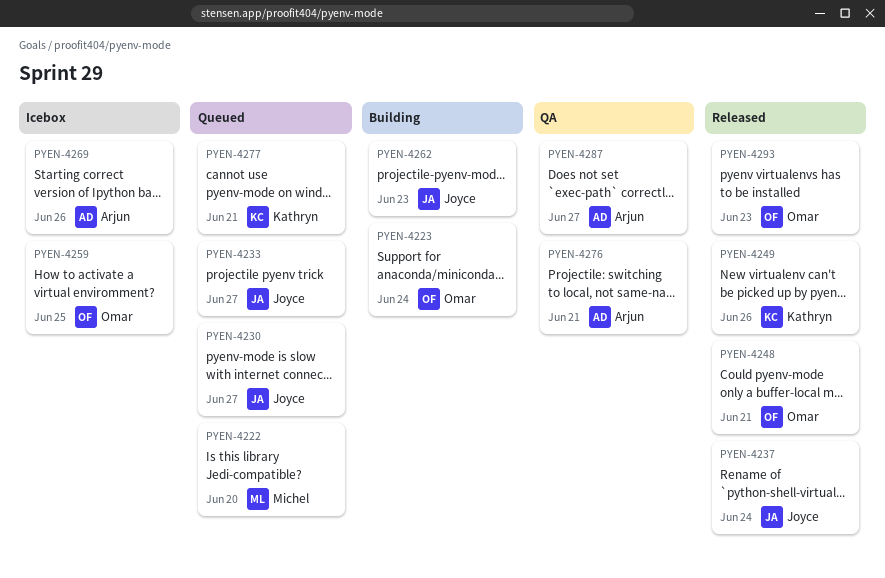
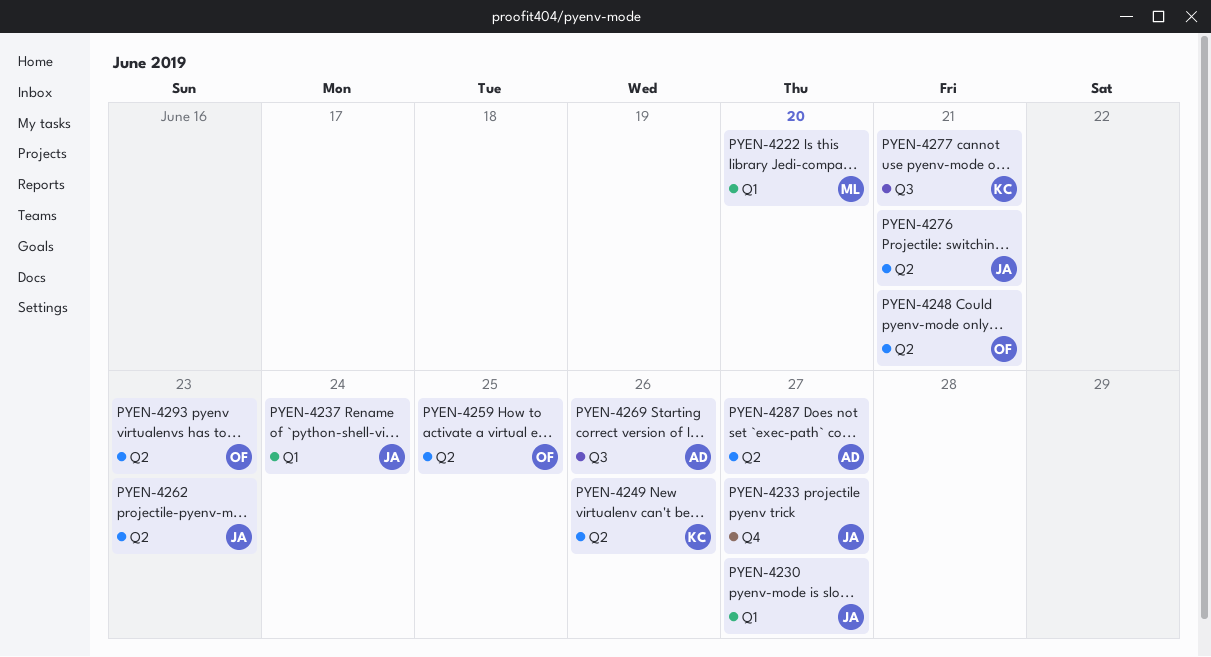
PYEN-4223: present -> none
PYEN-4276, owner: Arjun -> Joyce

